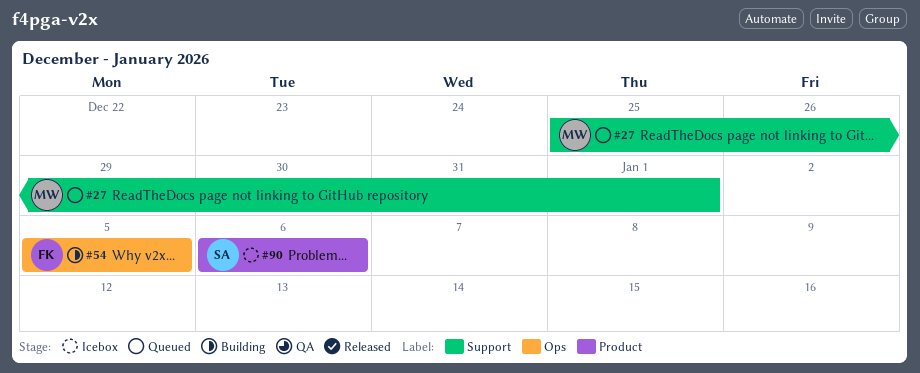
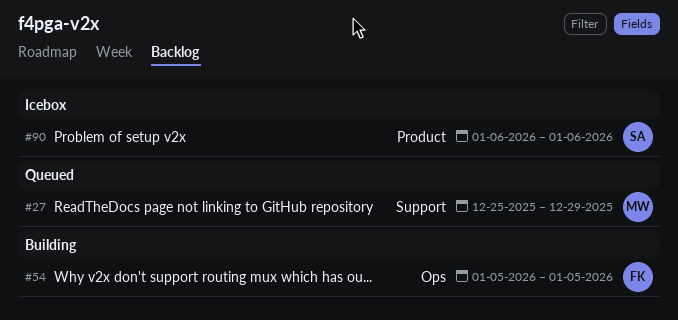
#27, due: Jan 1 -> Dec 29

